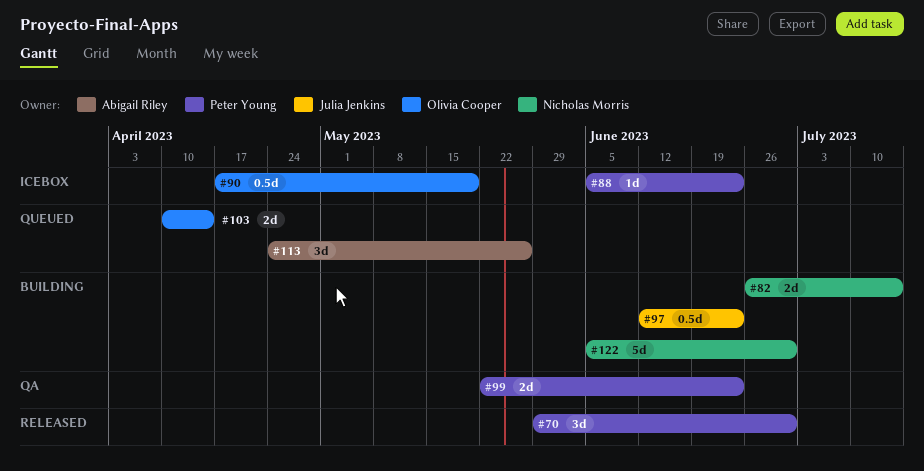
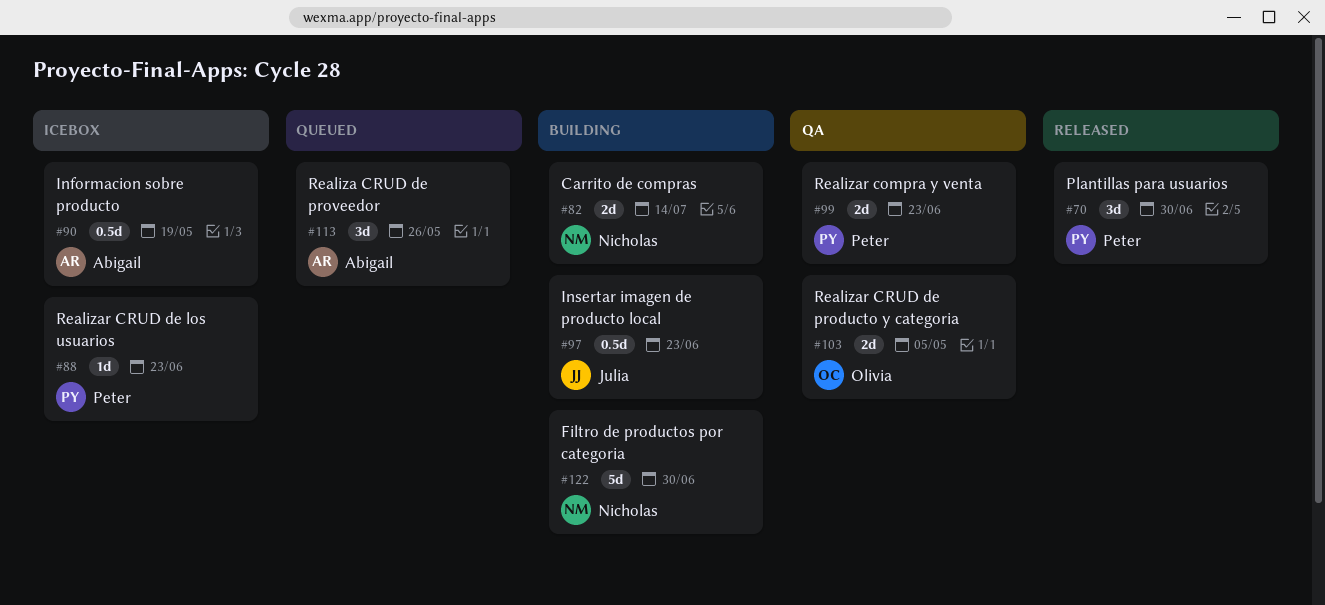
#90, owner: Olivia Cooper -> Abigail Riley
#103, status: Queued -> QA
#103, due: Apr 14 -> May 5

